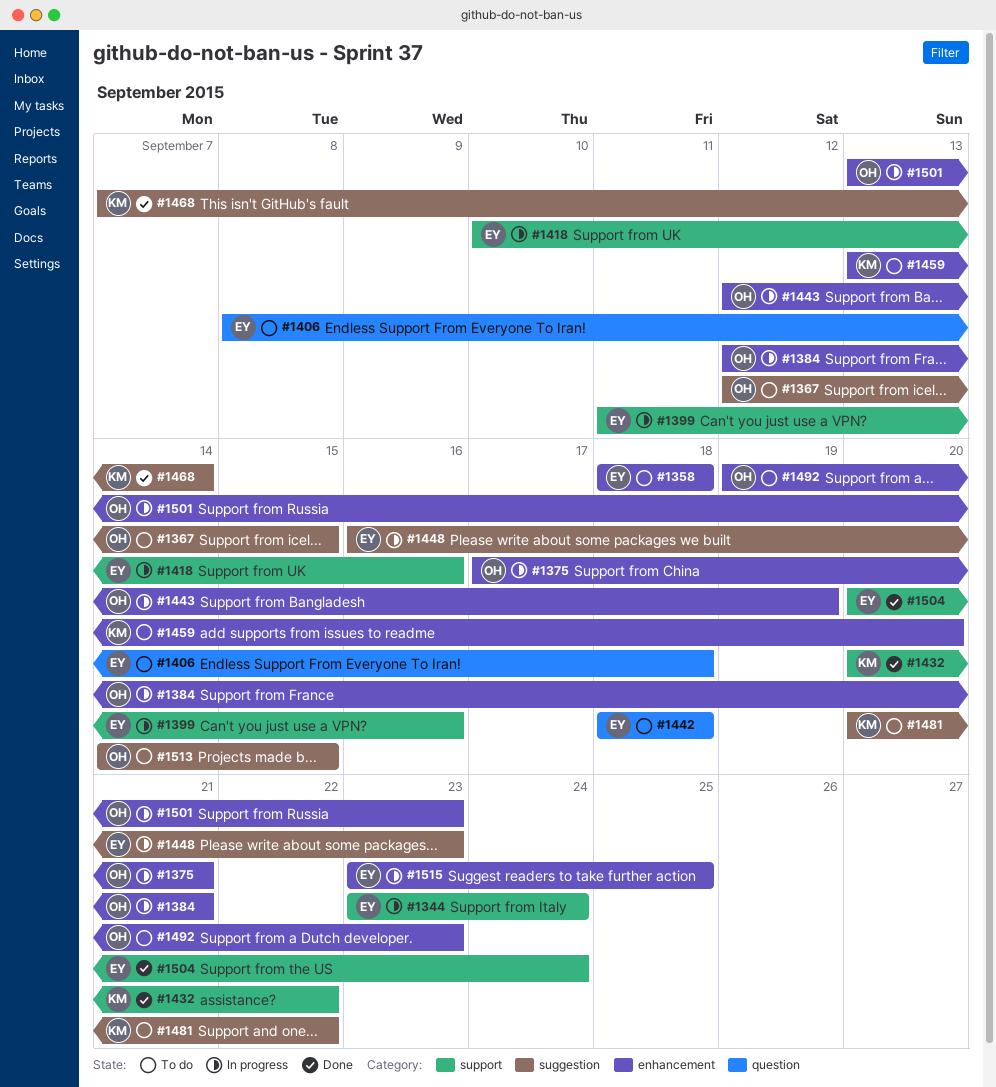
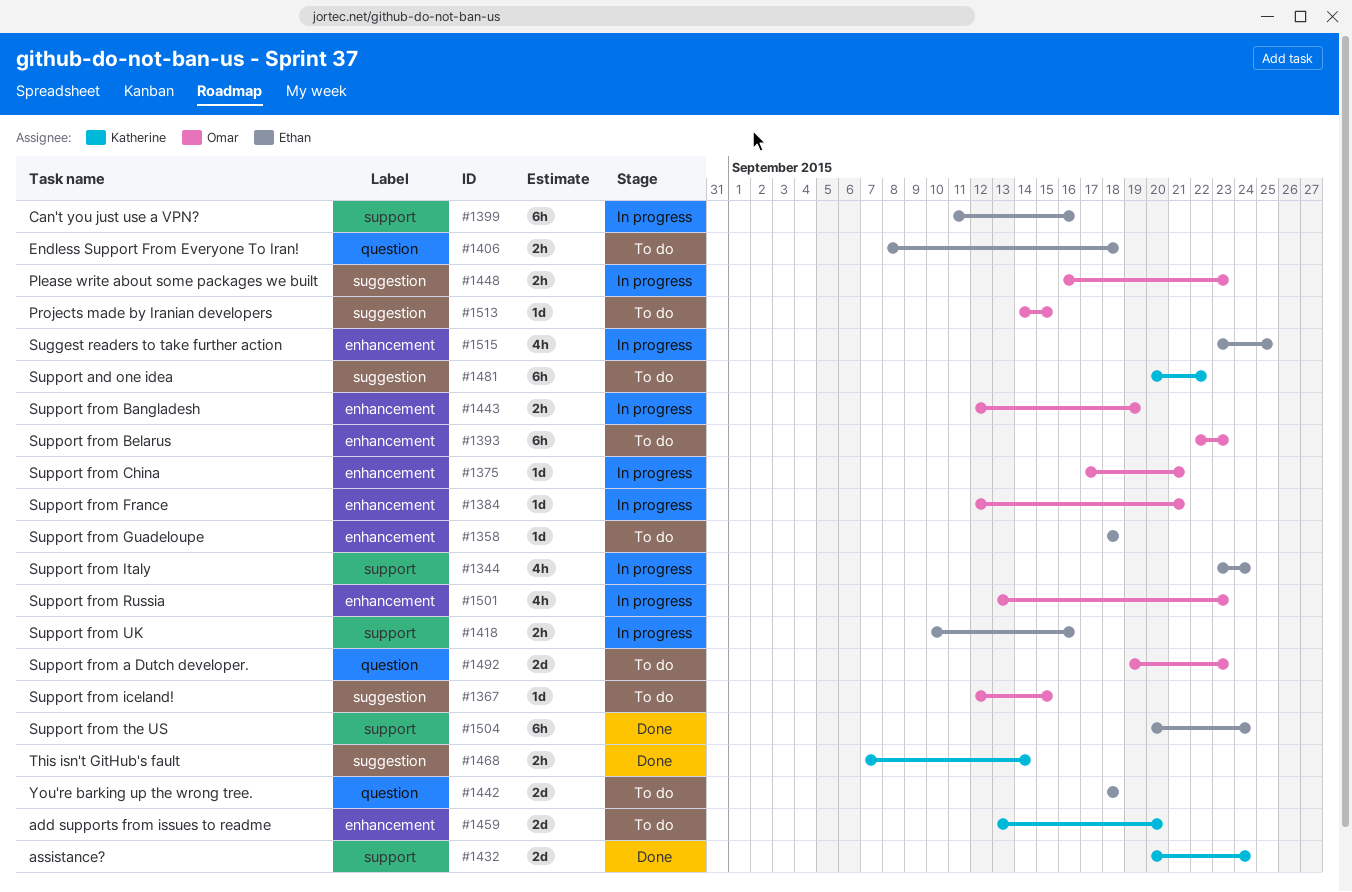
#1393: none -> present
#1432, due: Sep 22 -> Sep 24
#1448, owner: Ethan -> Omar
#1492, label: enhancement -> question

